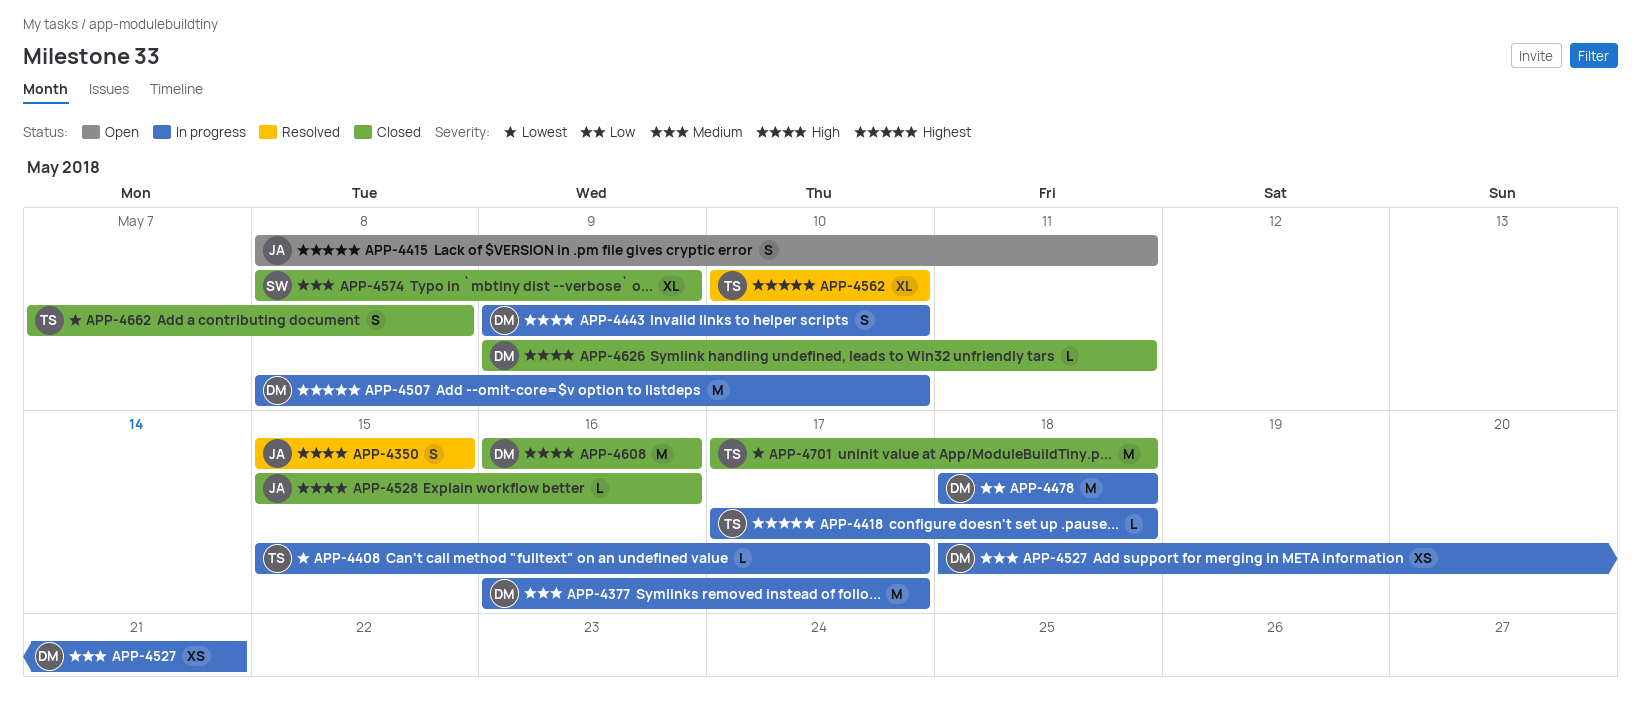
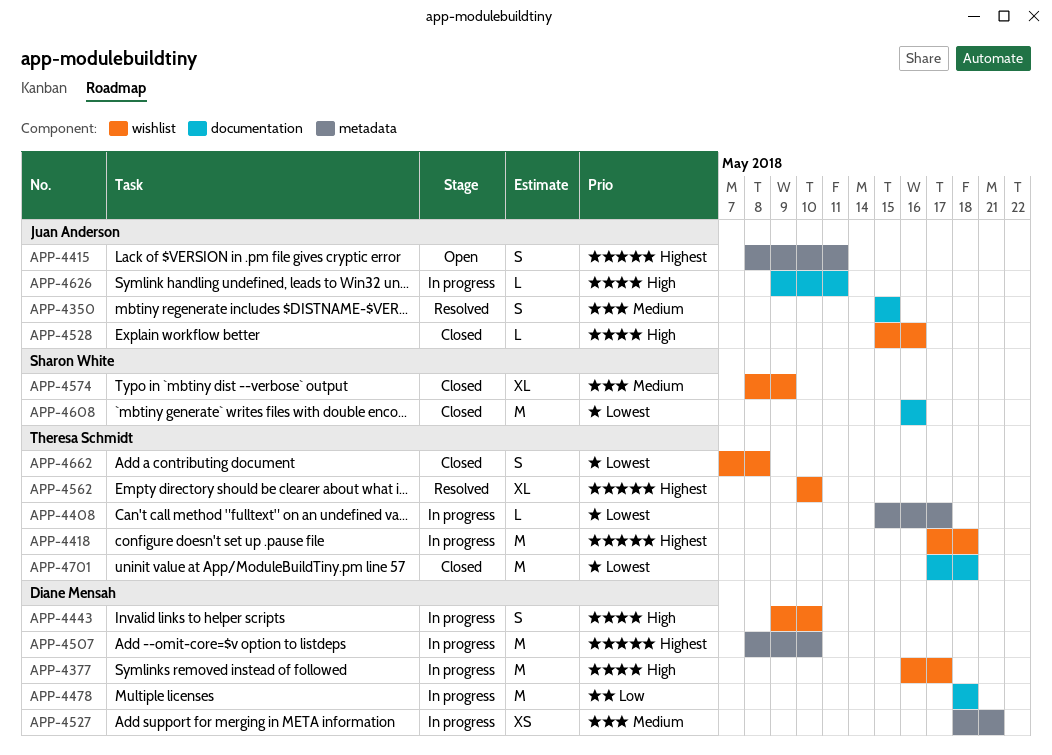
APP-4350, priority: High -> Medium
APP-4377, priority: Medium -> High
APP-4418, estimate: L -> M
APP-4608, owner: Diane Mensah -> Sharon White
APP-4608, priority: High -> Lowest
APP-4626, status: Closed -> In progress
APP-4626, owner: Diane Mensah -> Juan Anderson

